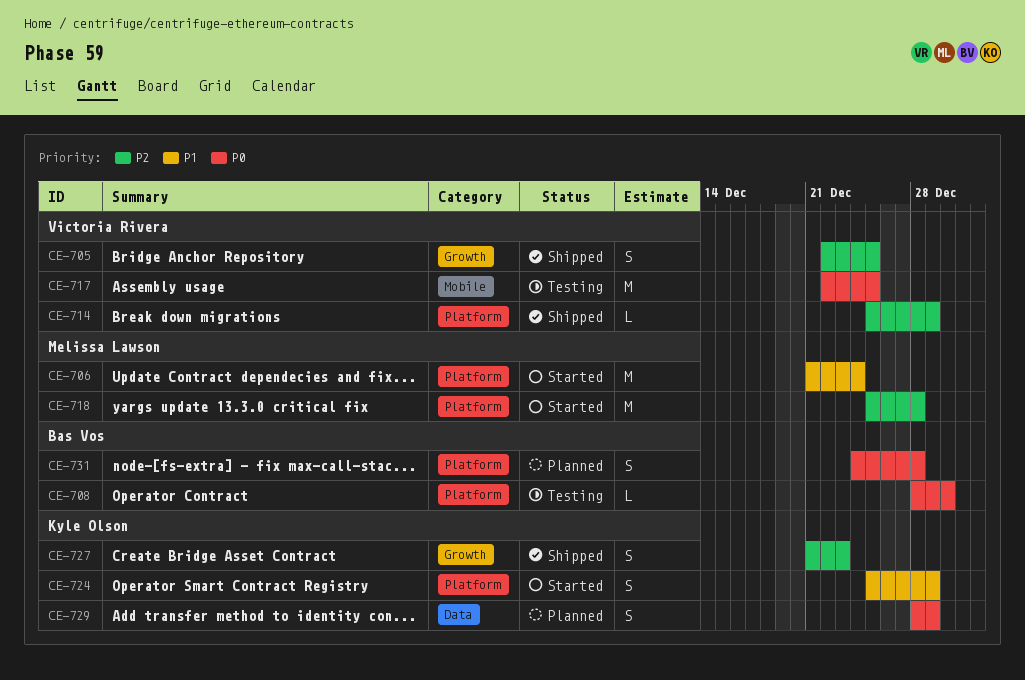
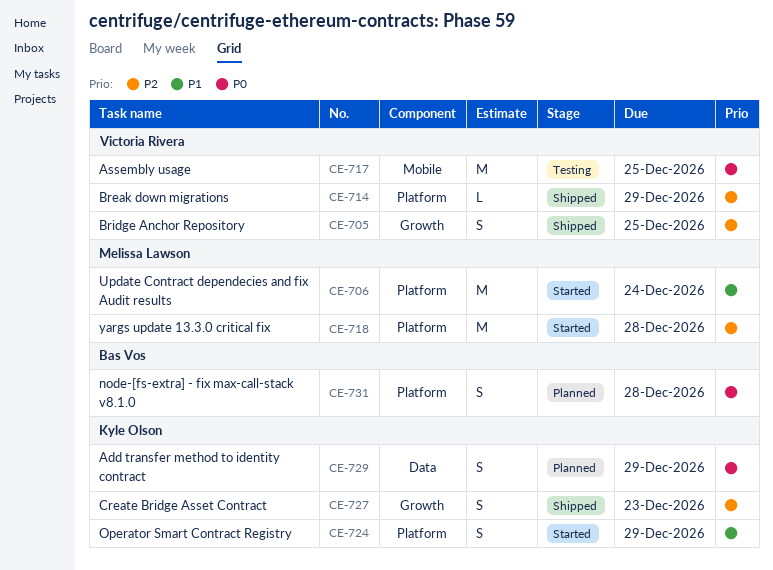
CE-708: present -> none

